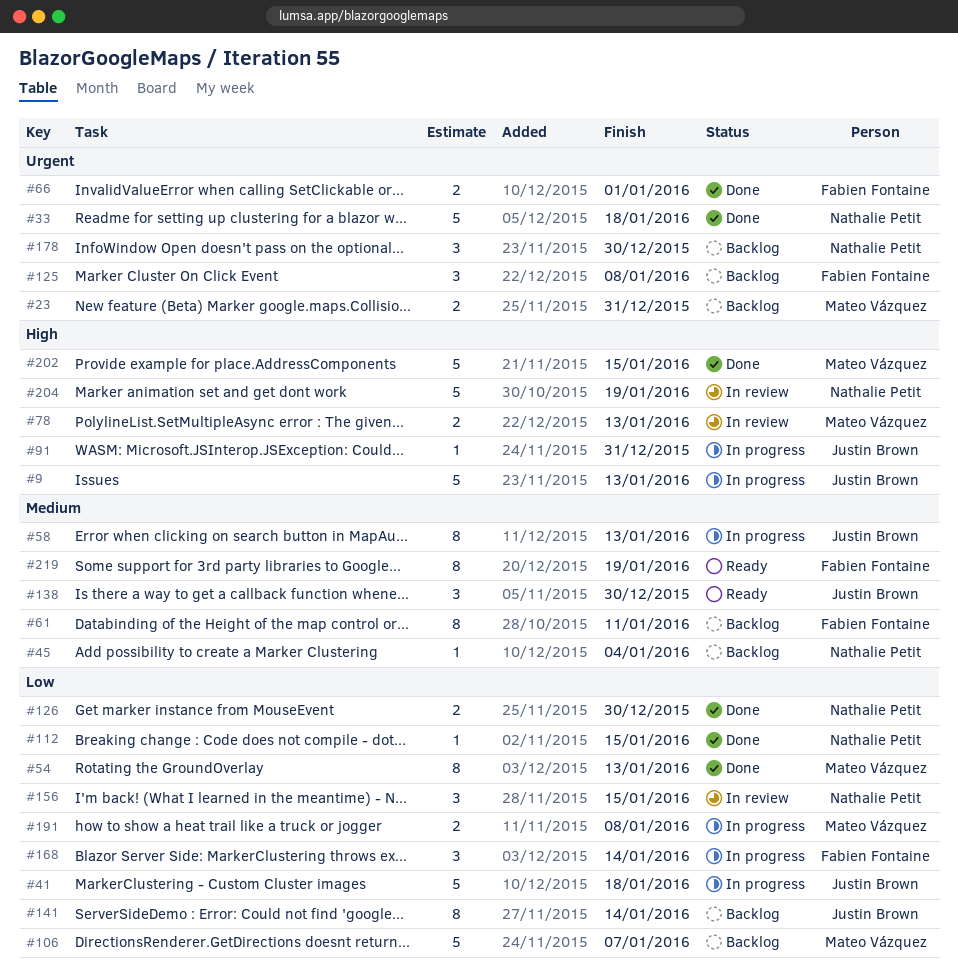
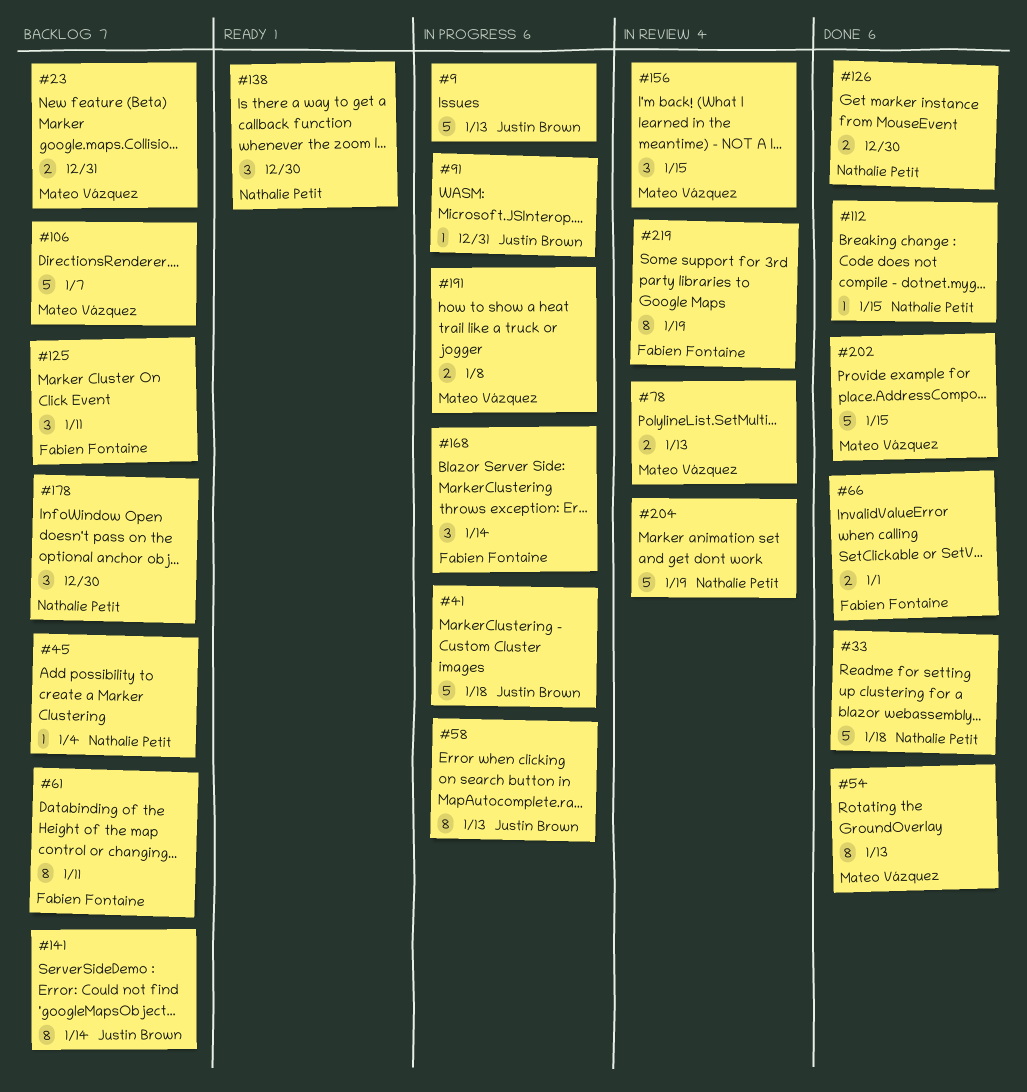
#125, due: Jan 8 -> Jan 11
#138, owner: Justin Brown -> Nathalie Petit
#156, owner: Nathalie Petit -> Mateo Vázquez
#219, status: Ready -> In review

